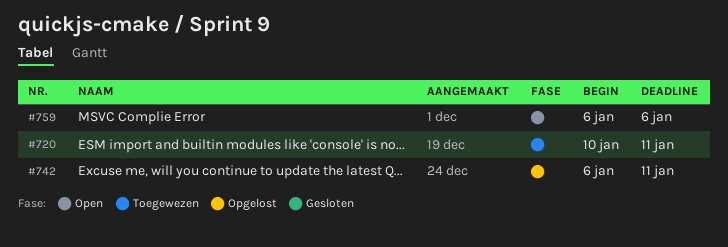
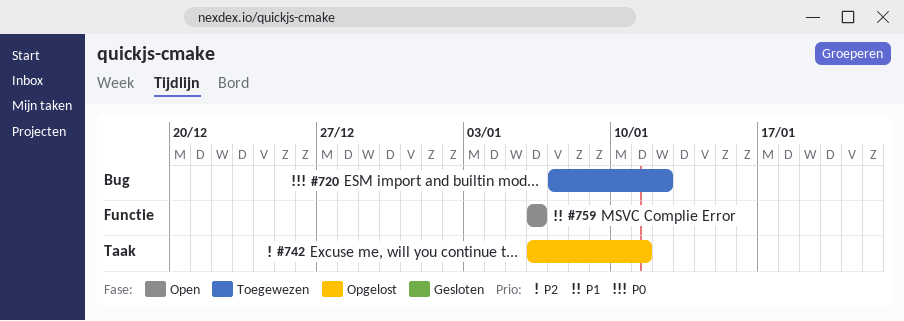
#720, start: Jan 10 -> Jan 7
#720, due: Jan 11 -> Jan 12

